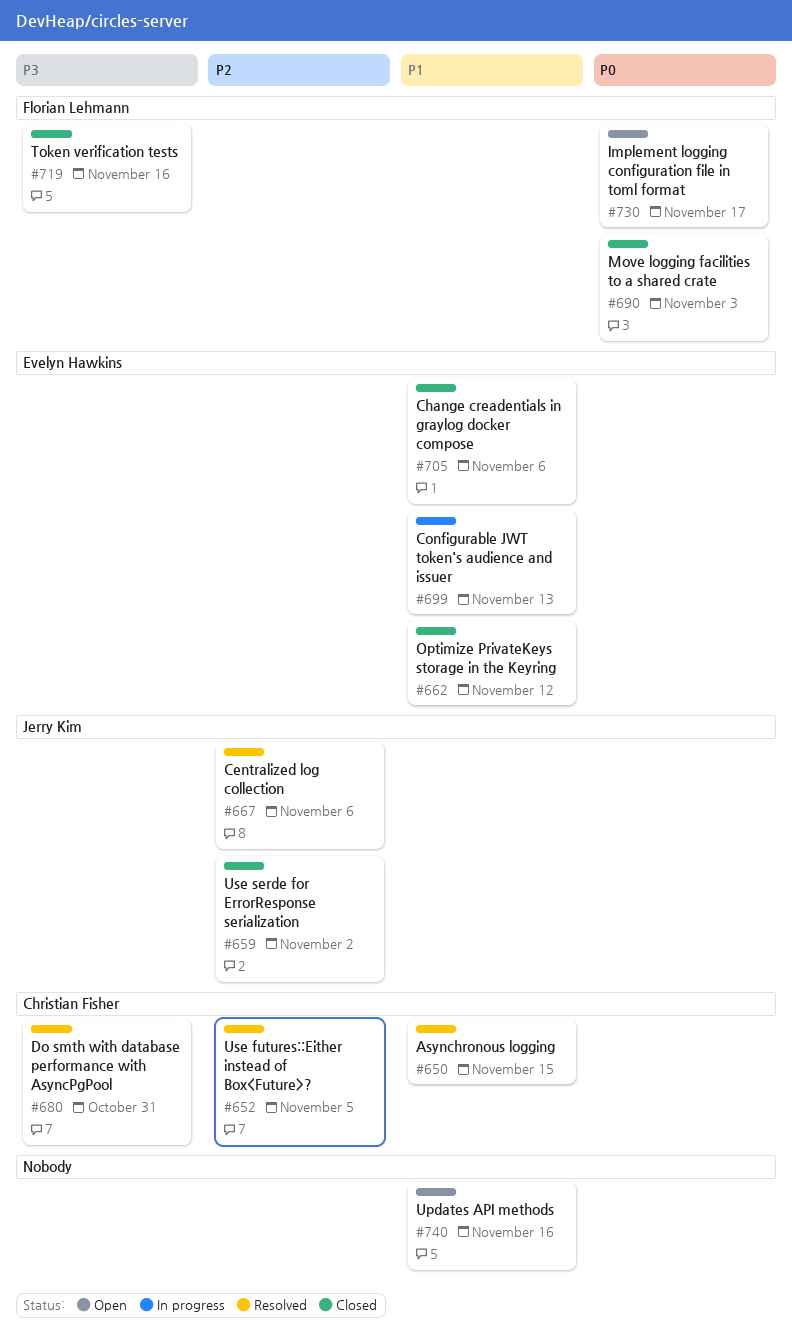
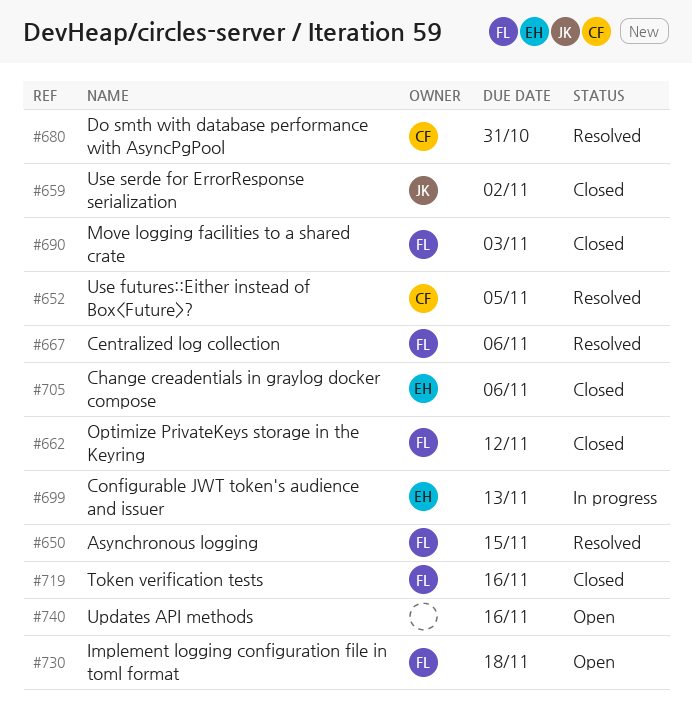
#650, owner: Christian Fisher -> Florian Lehmann
#662, owner: Evelyn Hawkins -> Florian Lehmann
#667, owner: Jerry Kim -> Florian Lehmann
#730, due: Nov 17 -> Nov 18

